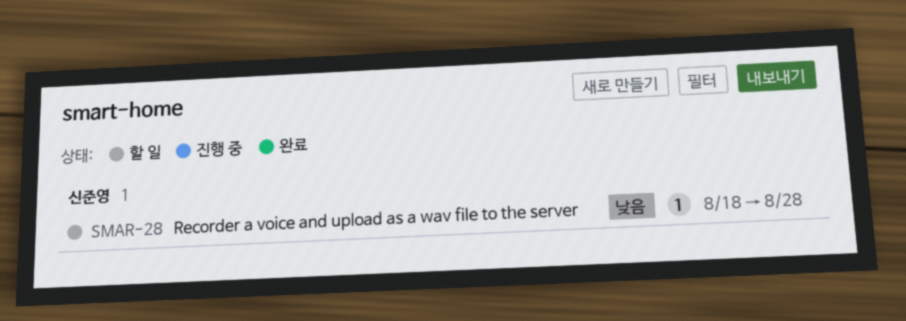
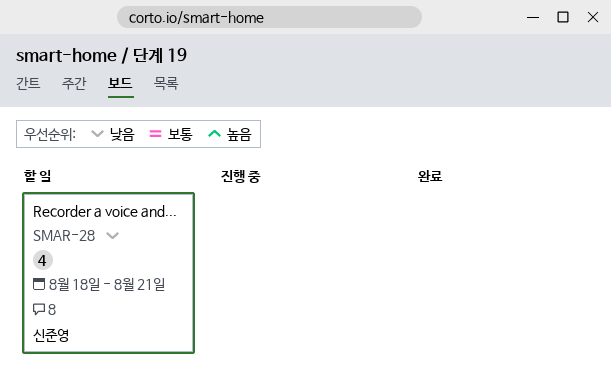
SMAR-28, estimate: 1 -> 4
SMAR-28, due: Aug 28 -> Aug 21

